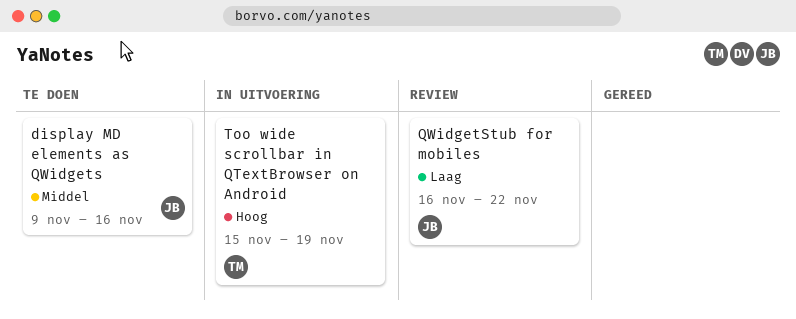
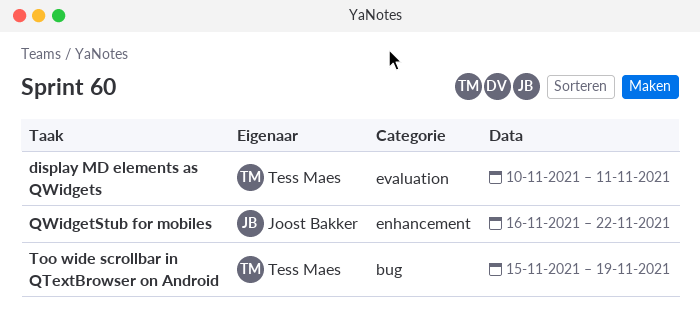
display MD elements as QWidgets, owner: Joost Bakker -> Tess Maes
display MD elements as QWidgets, start: Nov 9 -> Nov 10
display MD elements as QWidgets, due: Nov 16 -> Nov 11

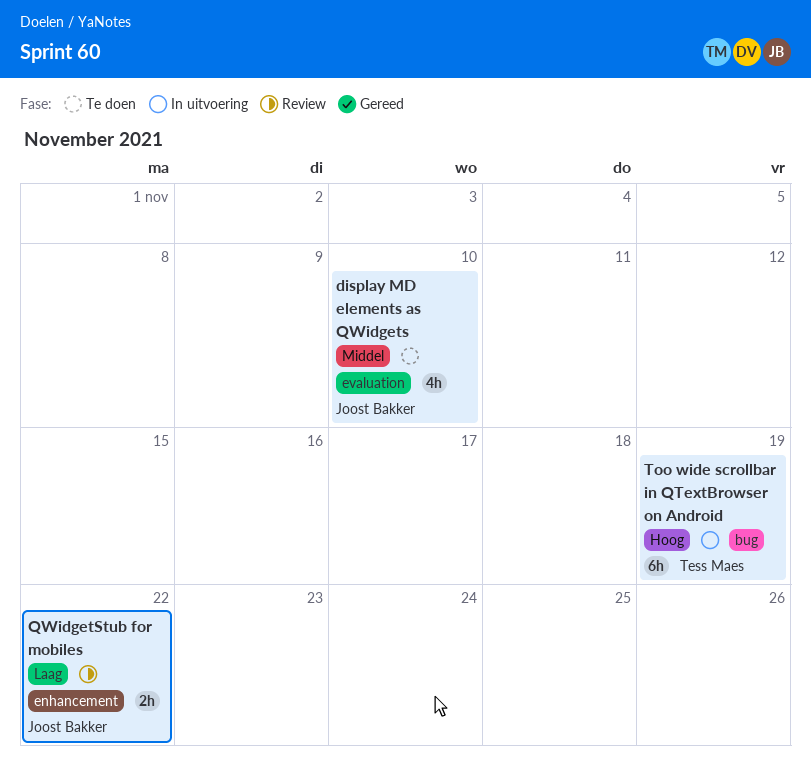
display MD elements as QWidgets, owner: Tess Maes -> Joost Bakker
display MD elements as QWidgets, due: Nov 11 -> Nov 10

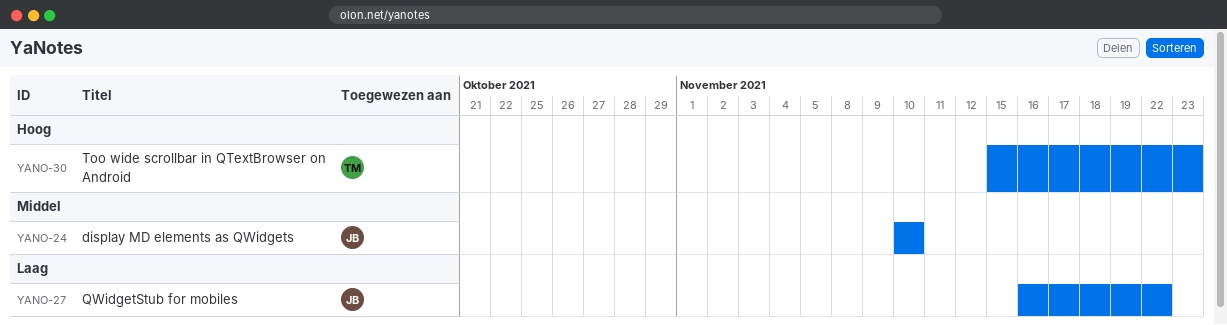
Too wide scrollbar in QTextBrowser on Android, due: Nov 19 -> Nov 23

